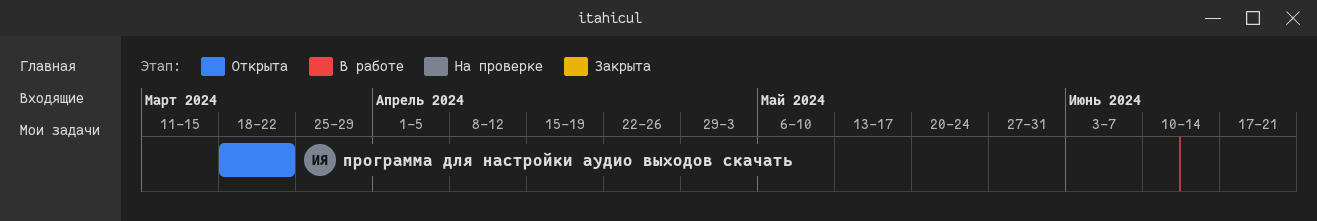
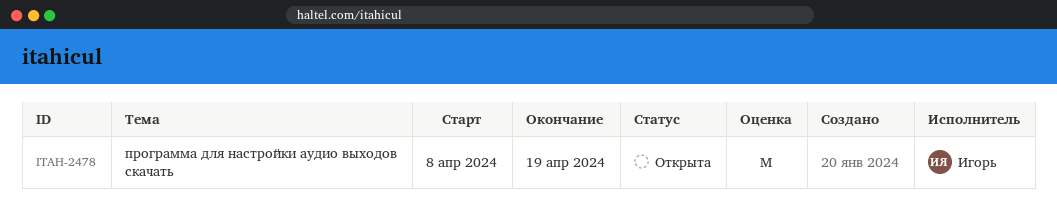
программа для настройки аудио выходов скачать, start: Mar 18 -> Apr 8
программа для настройки аудио выходов скачать, due: Mar 22 -> Apr 19

